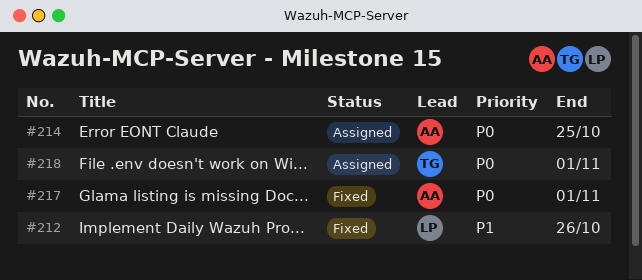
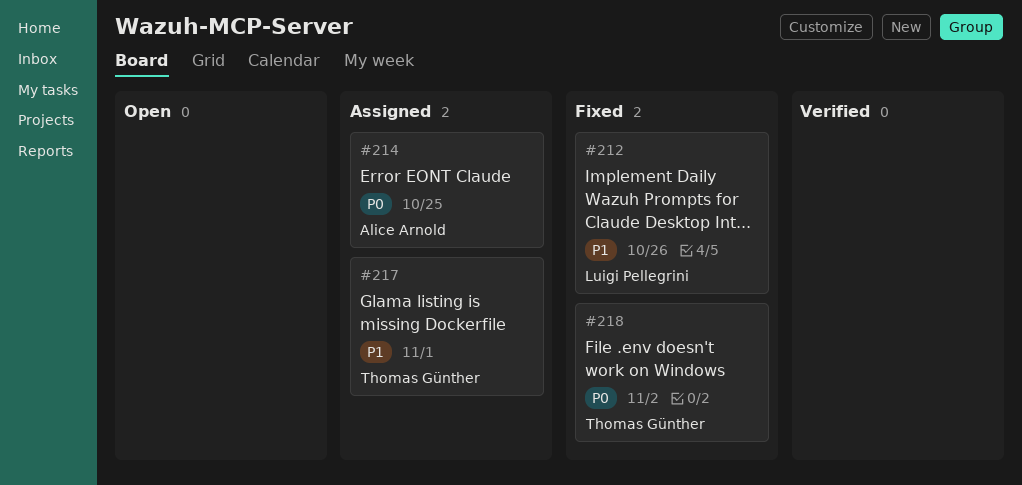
#217, status: Fixed -> Assigned
#217, owner: Alice Arnold -> Thomas Günther
#217, priority: P0 -> P1
#218, status: Assigned -> Fixed
#218, due: Nov 1 -> Nov 2

